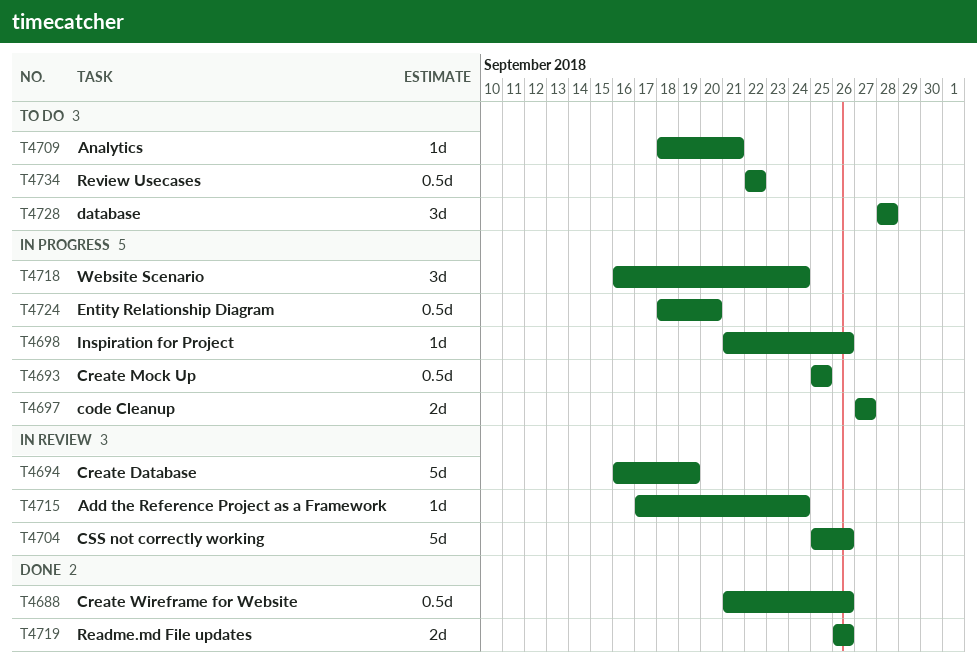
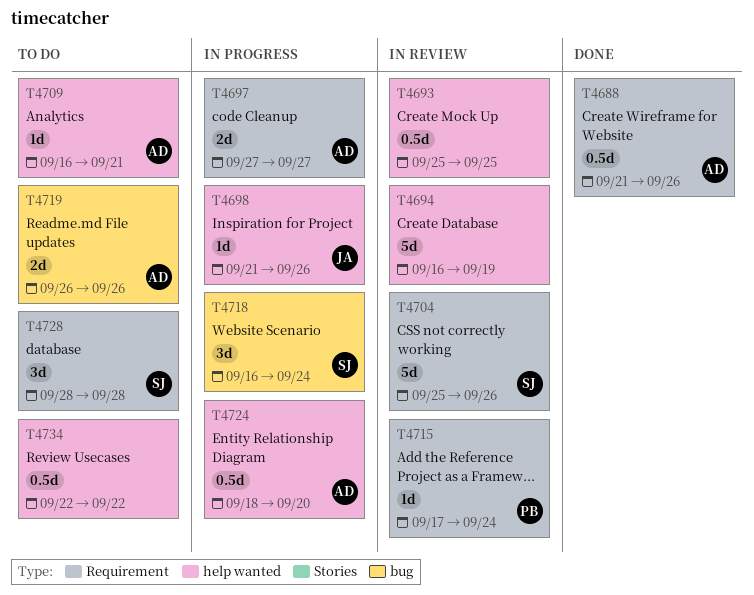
T4693, status: In progress -> In review
T4709, start: Sep 18 -> Sep 16
T4719, status: Done -> To do

